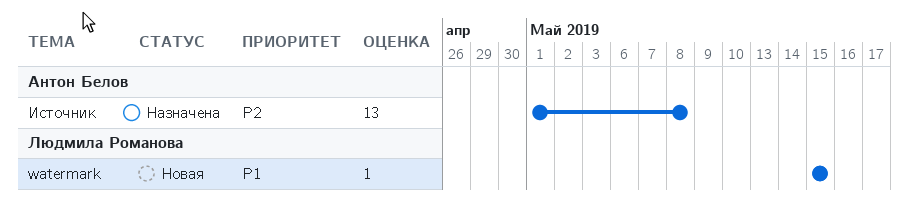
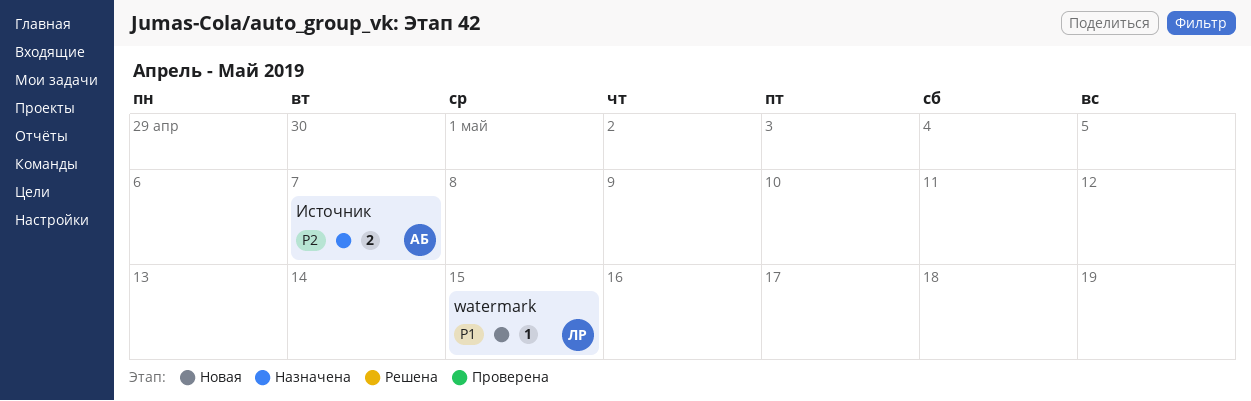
Источник, estimate: 13 -> 2
Источник, due: May 8 -> May 7

